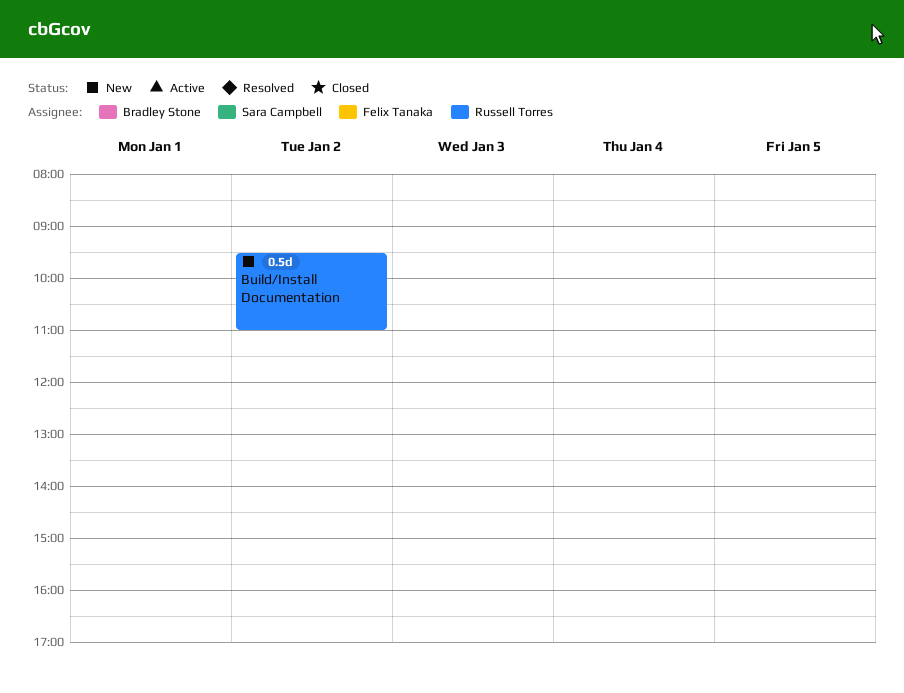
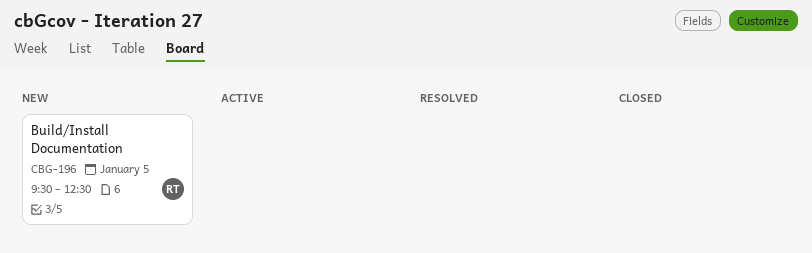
Build/Install Documentation, day: Jan 2 -> Jan 5
Build/Install Documentation, ends: 11:00 -> 12:30

